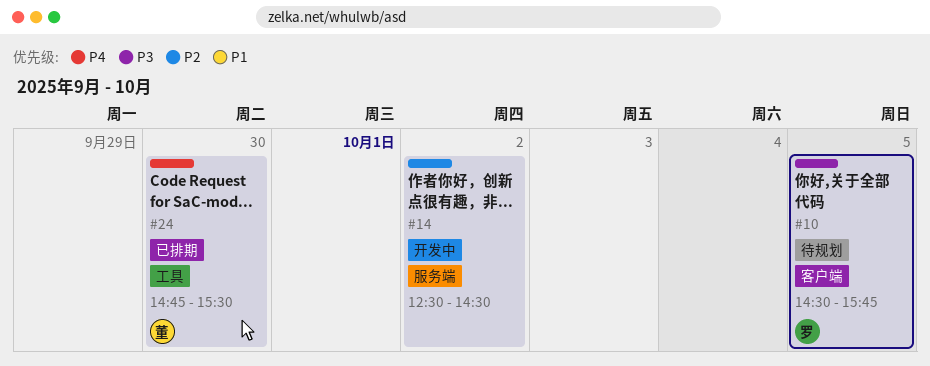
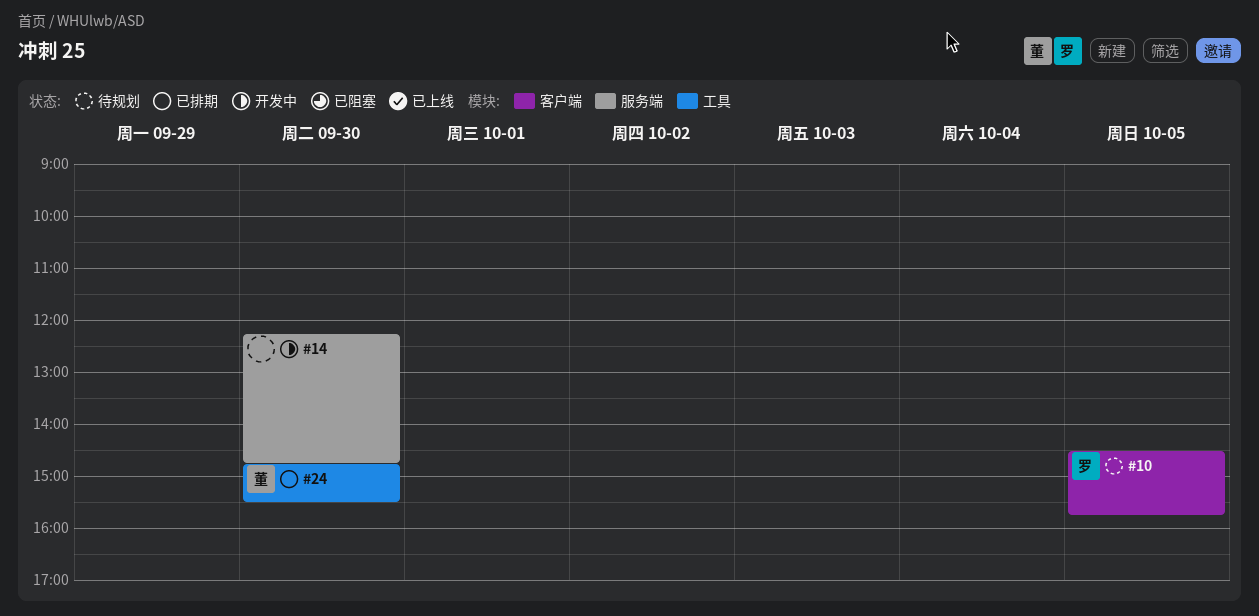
#14, day: Oct 2 -> Sep 30
#14, begins: 12:30 -> 12:15
#14, ends: 14:30 -> 14:45

